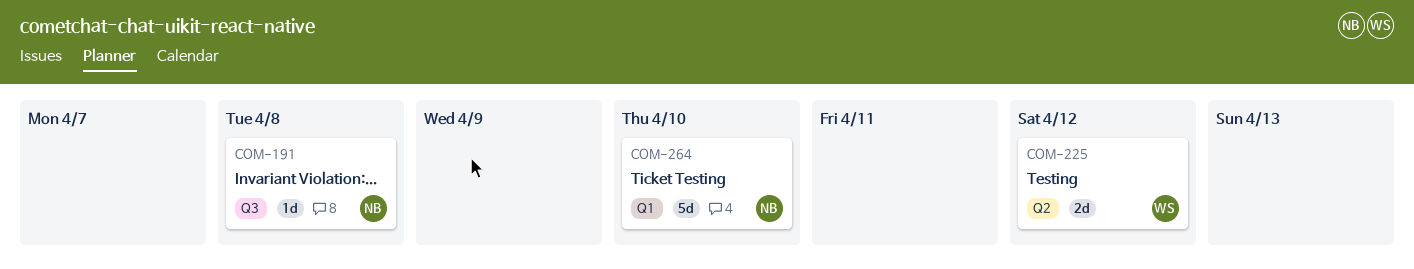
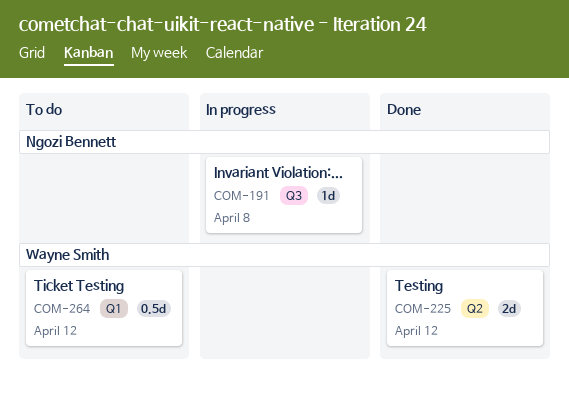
COM-264, owner: Ngozi Bennett -> Wayne Smith
COM-264, estimate: 5d -> 0.5d
COM-264, due: Apr 10 -> Apr 12

